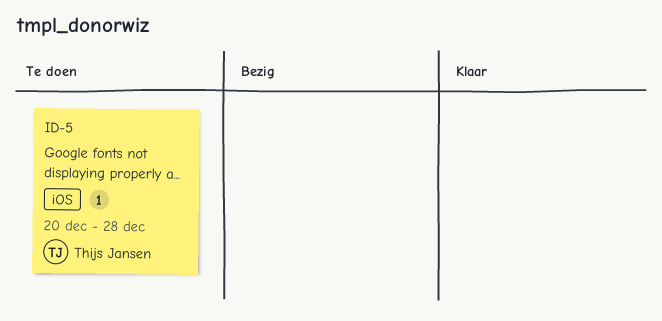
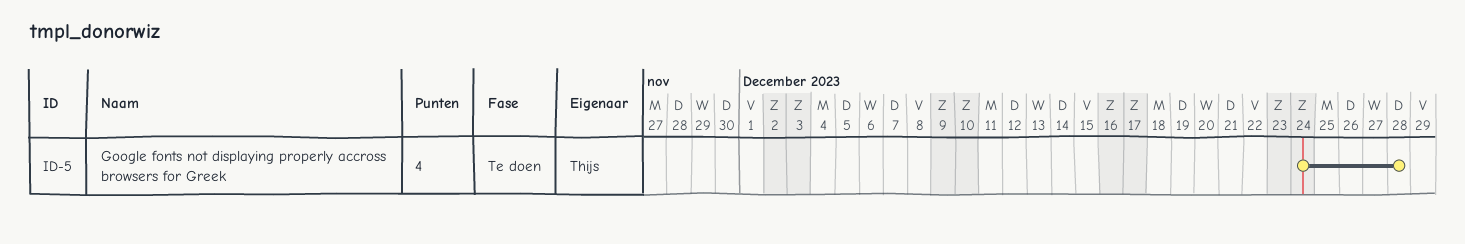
ID-5, estimate: 1 -> 4
ID-5, start: Dec 20 -> Dec 24

